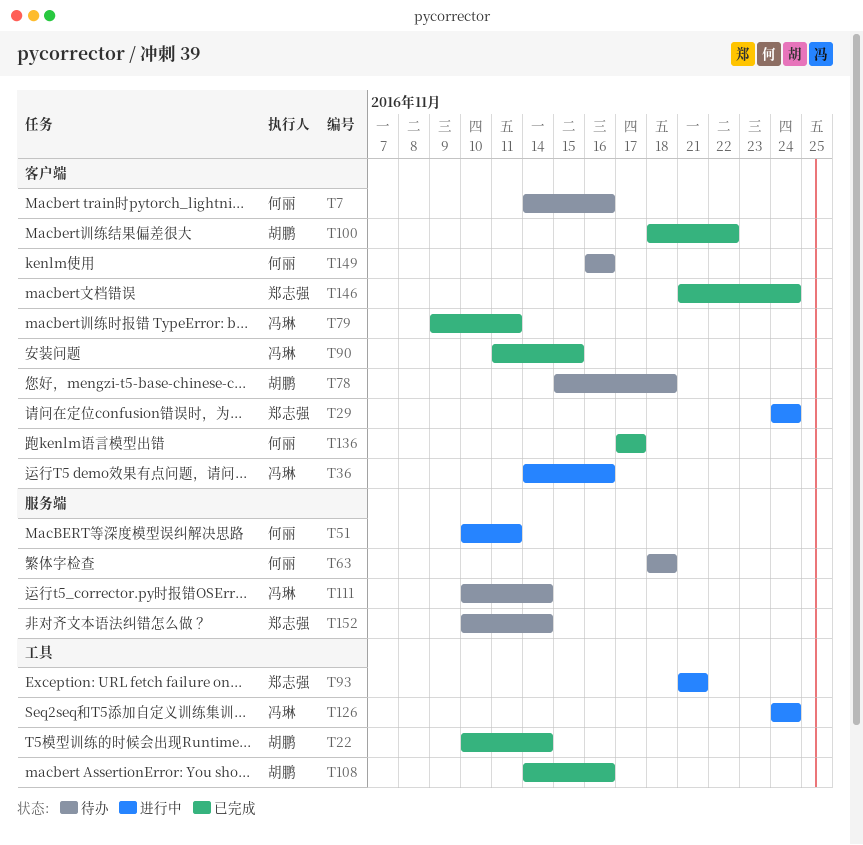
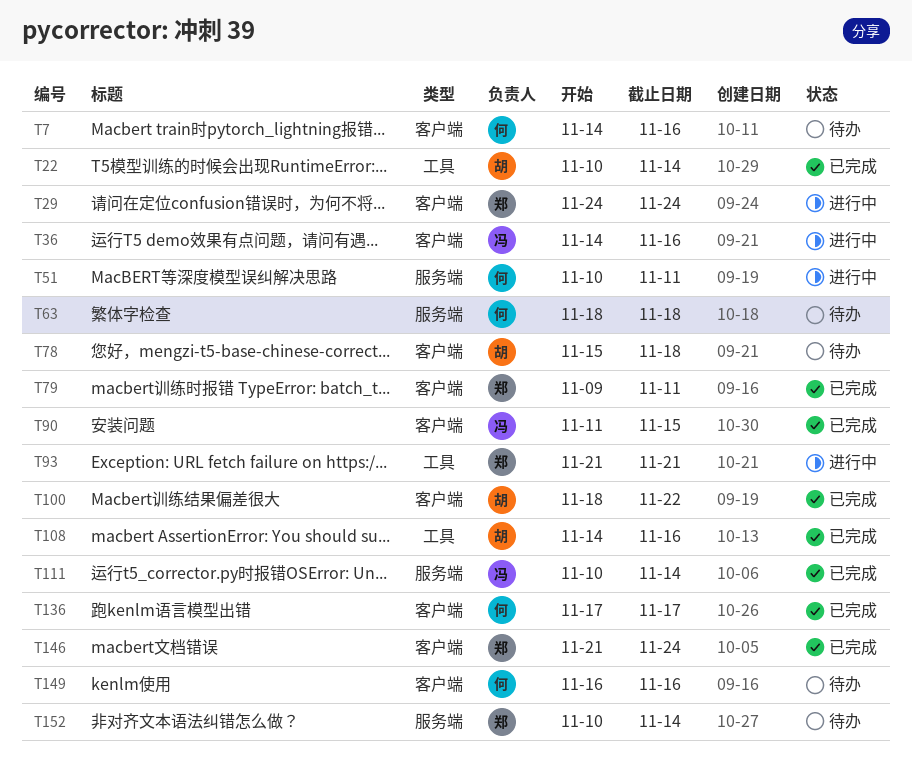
T79, owner: 冯琳 -> 郑志强
T111, status: 待办 -> 已完成
T126: present -> none

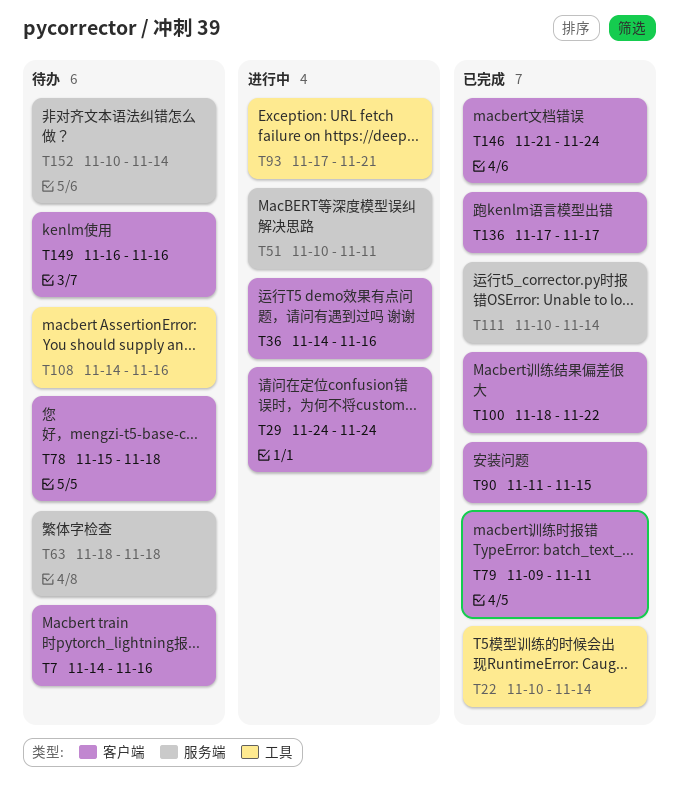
T93, start: Nov 21 -> Nov 17
T108, status: 已完成 -> 待办

